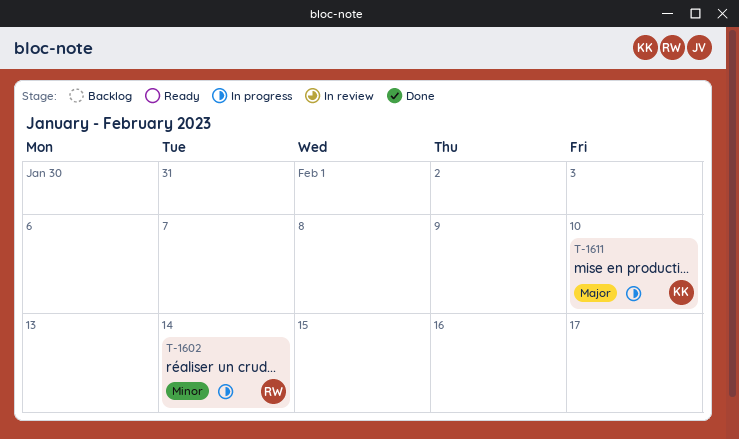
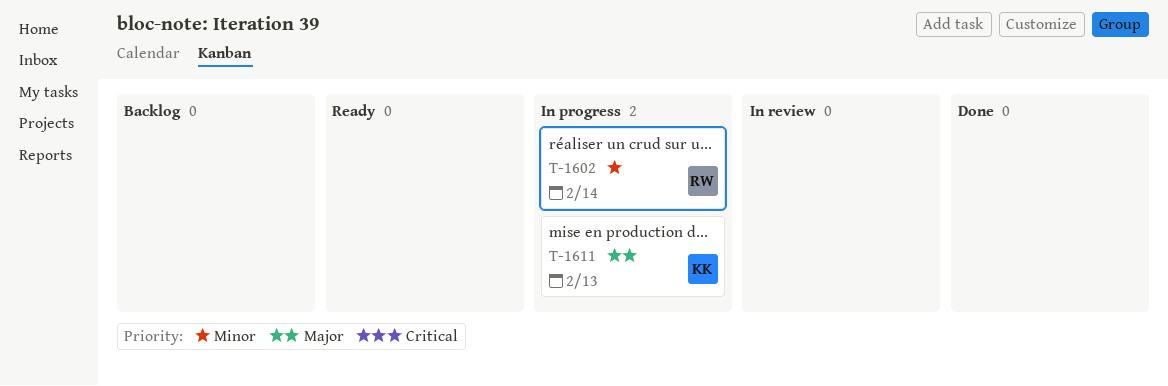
T-1611, due: Feb 10 -> Feb 13

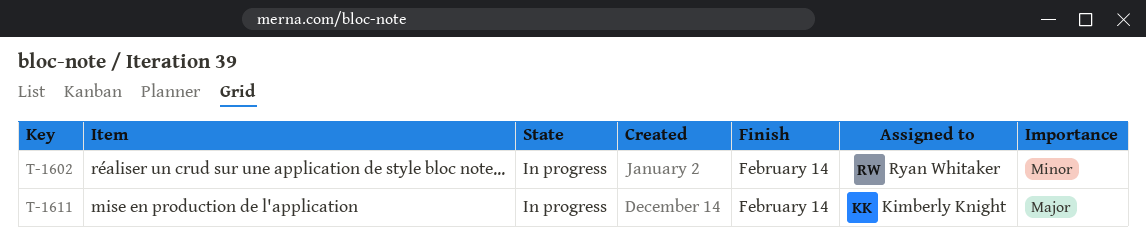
T-1611, due: Feb 13 -> Feb 14

